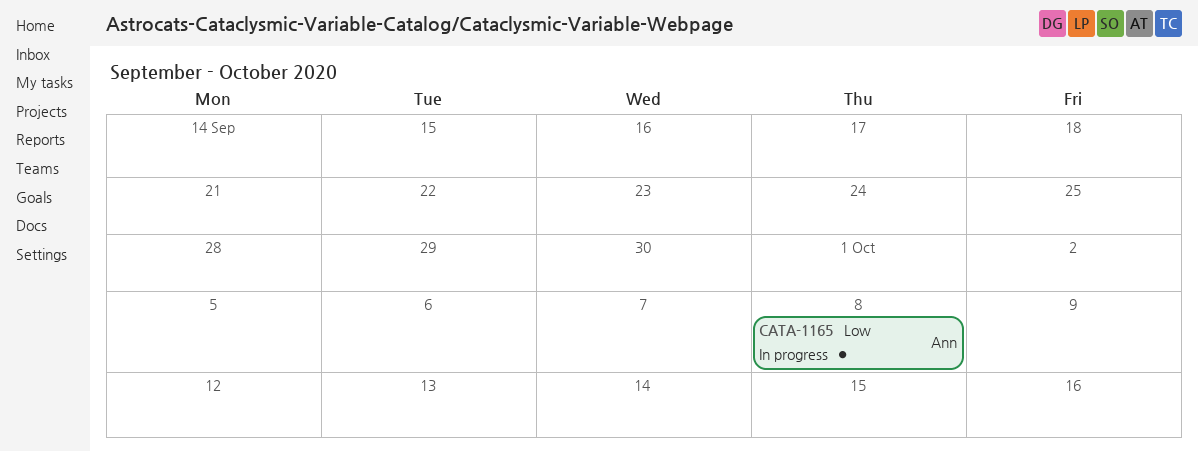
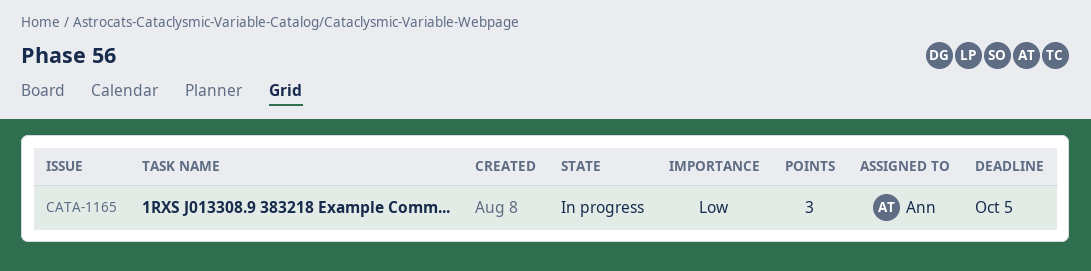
CATA-1165, estimate: 1 -> 3
CATA-1165, due: Oct 8 -> Oct 5

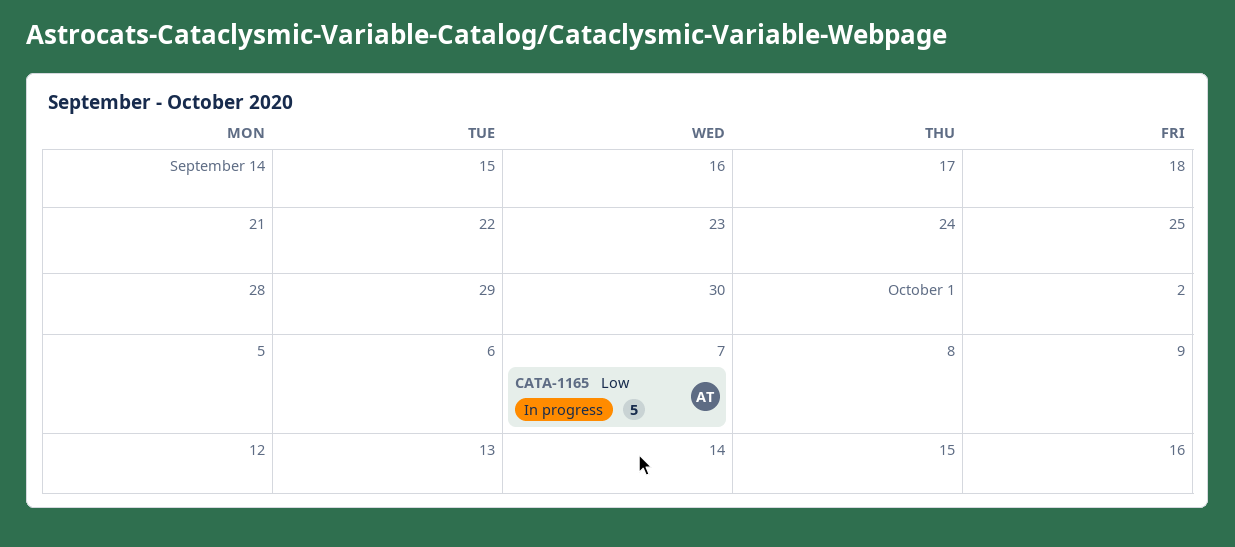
CATA-1165, estimate: 3 -> 5
CATA-1165, due: Oct 5 -> Oct 7

